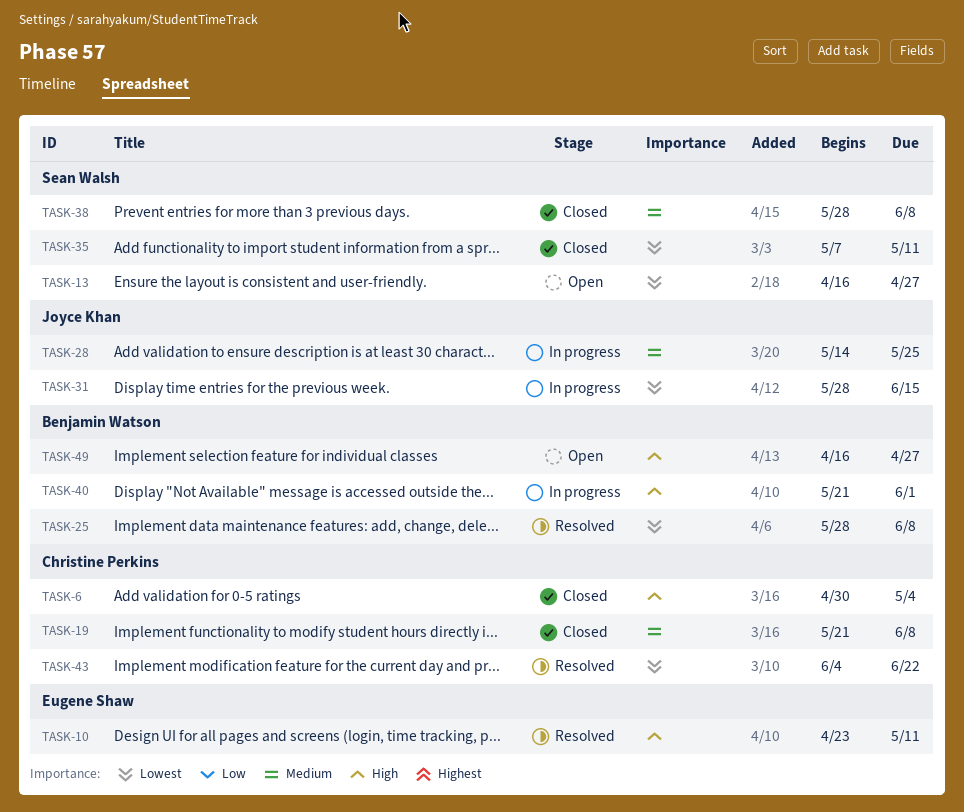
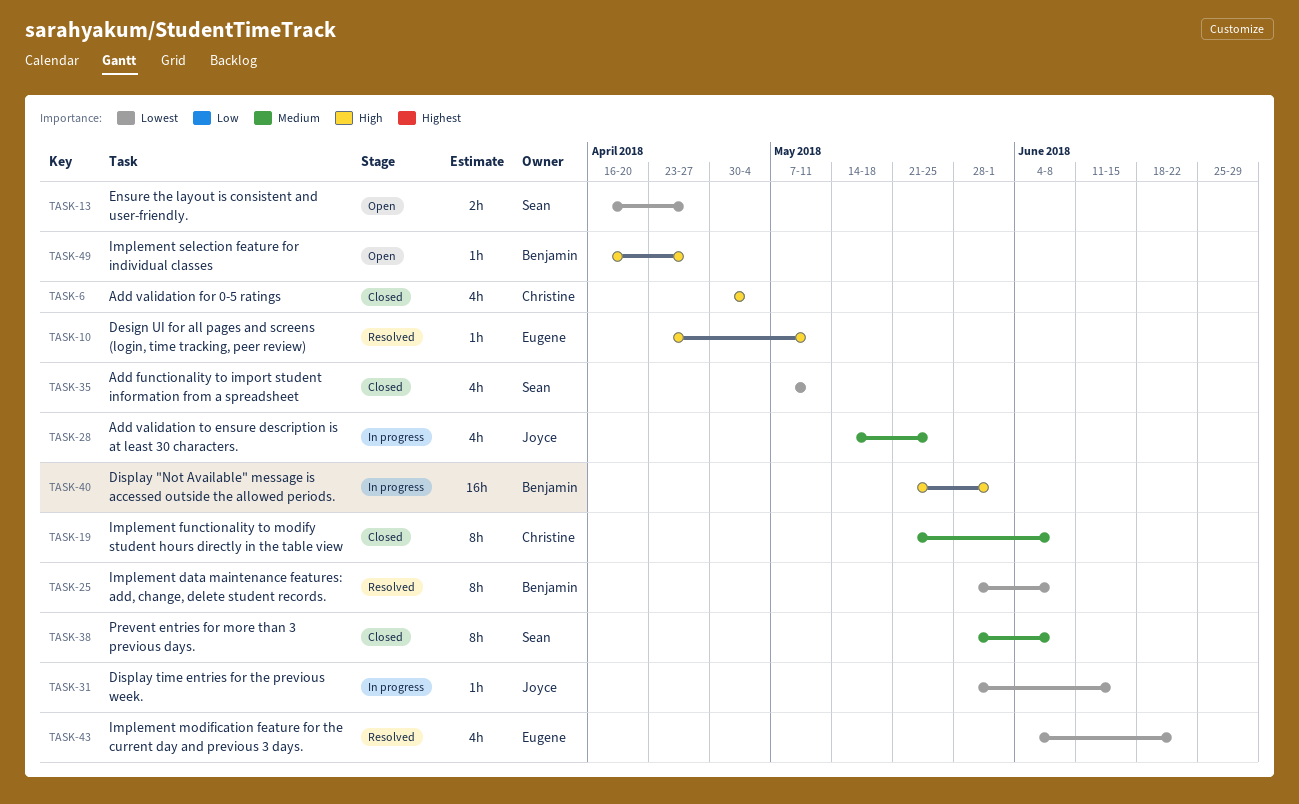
TASK-43, owner: Christine Perkins -> Eugene Shaw

